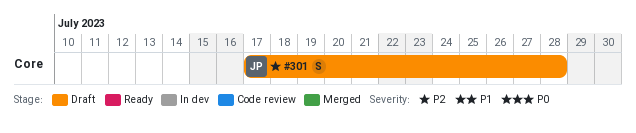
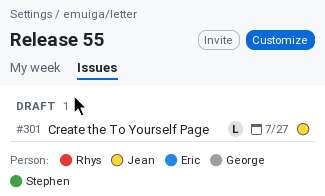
#301, estimate: S -> L
#301, due: Jul 28 -> Jul 27

